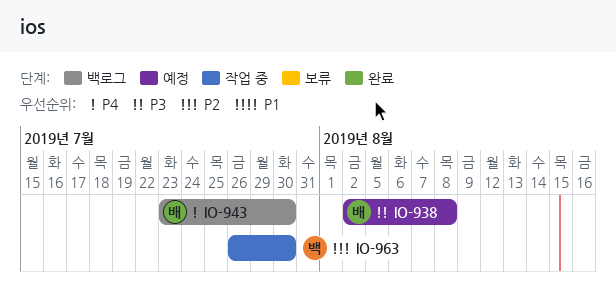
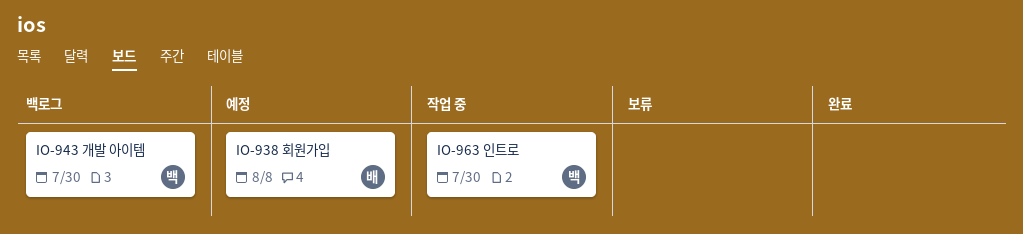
IO-943, owner: 배 -> 백

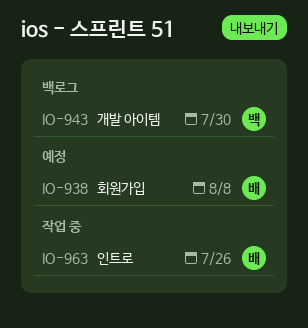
IO-963, owner: 백 -> 배
IO-963, due: Jul 30 -> Jul 26

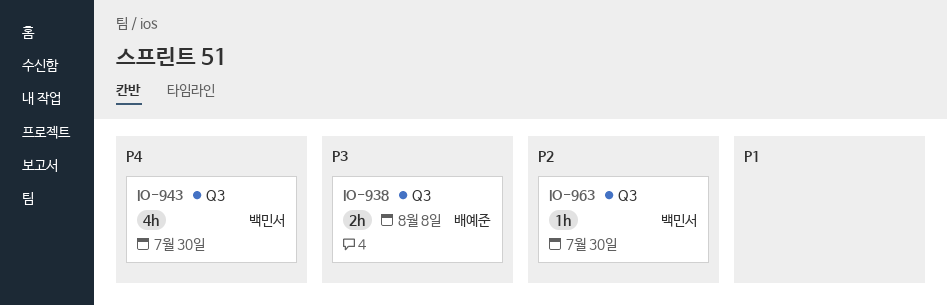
IO-963, owner: 배예준 -> 백민서
IO-963, due: Jul 26 -> Jul 30

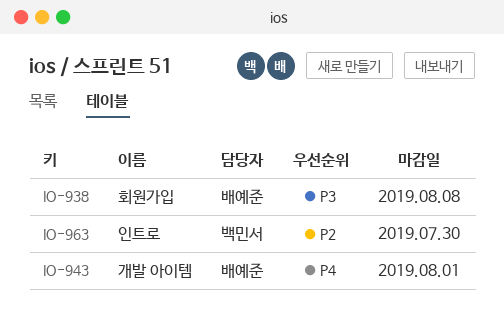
IO-943, owner: 백민서 -> 배예준
IO-943, due: Jul 30 -> Aug 1

